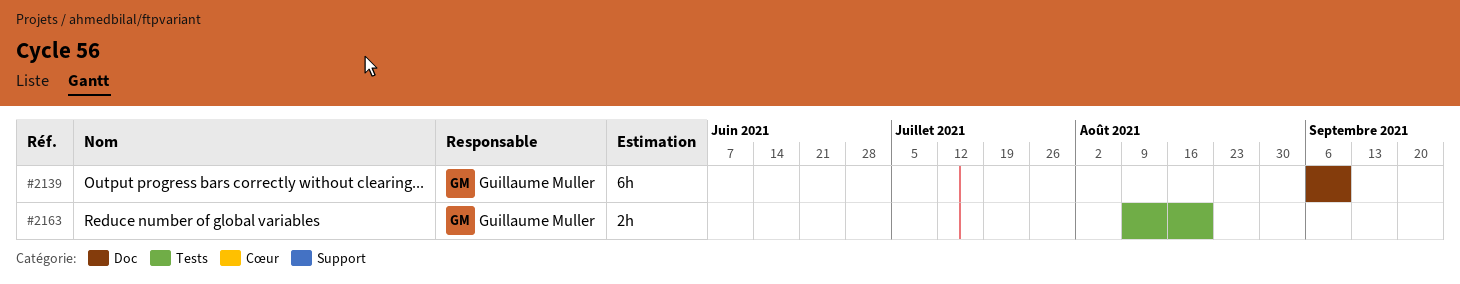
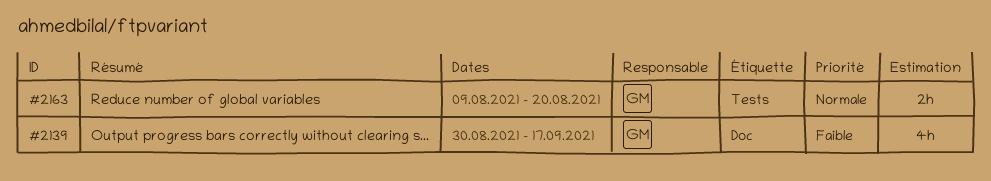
#2139, estimate: 6h -> 4h
#2139, start: Sep 6 -> Aug 30
#2139, due: Sep 10 -> Sep 17

